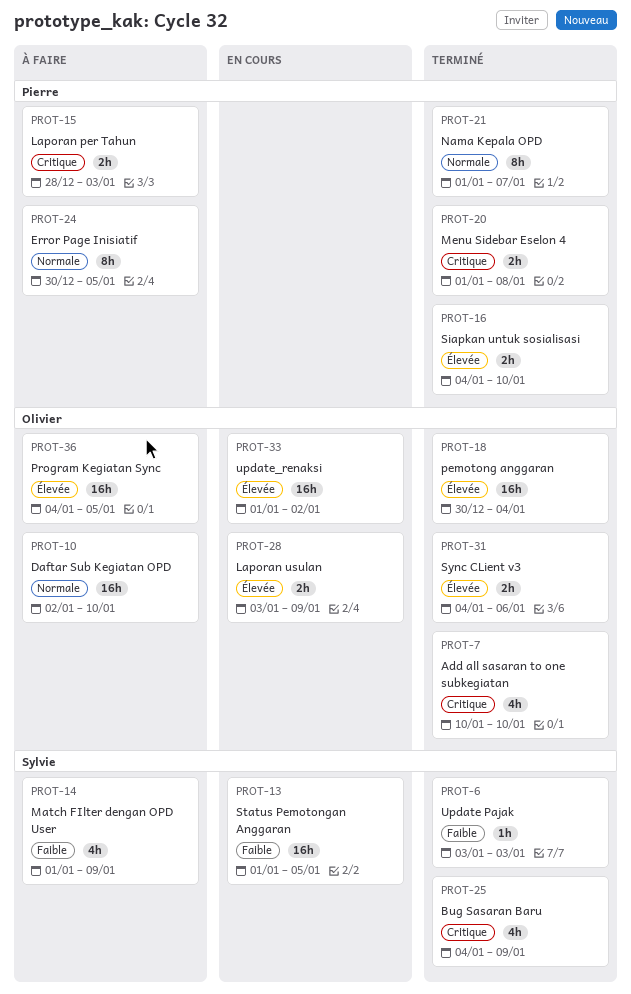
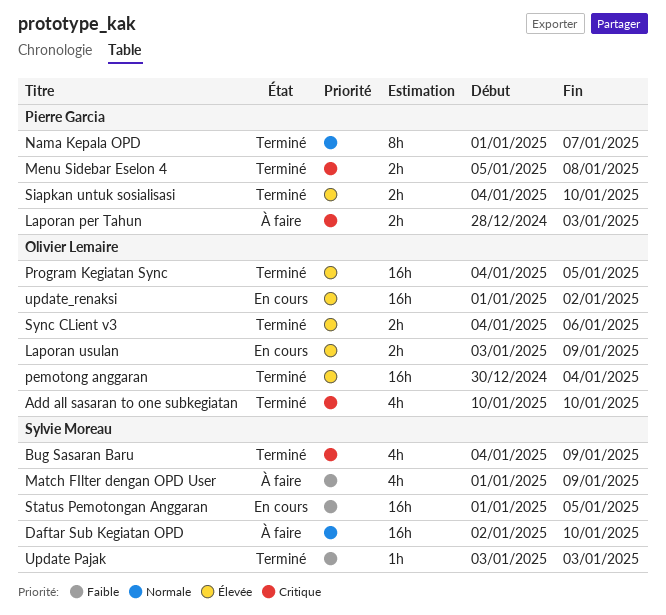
Daftar Sub Kegiatan OPD, owner: Olivier Lemaire -> Sylvie Moreau
Error Page Inisiatif: present -> none
Menu Sidebar Eselon 4, start: Jan 1 -> Jan 5
Program Kegiatan Sync, status: À faire -> Terminé

